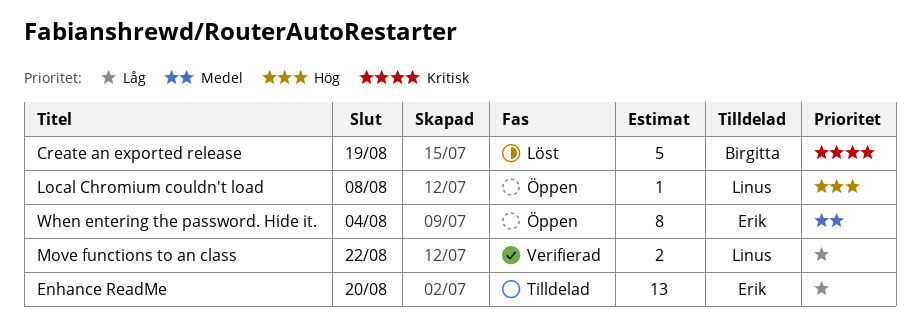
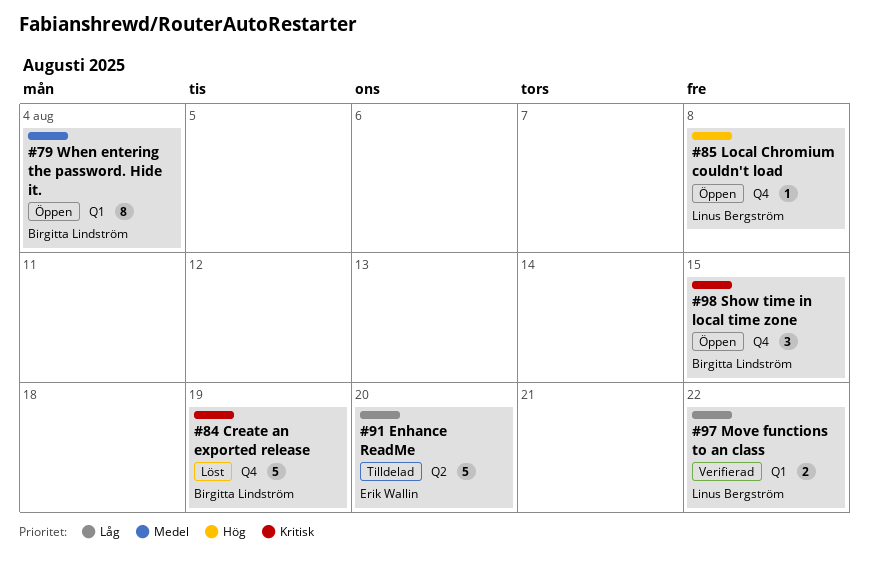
Enhance ReadMe, estimate: 13 -> 5
Show time in local time zone: none -> present
When entering the password. Hide it., owner: Erik Wallin -> Birgitta Lindström

